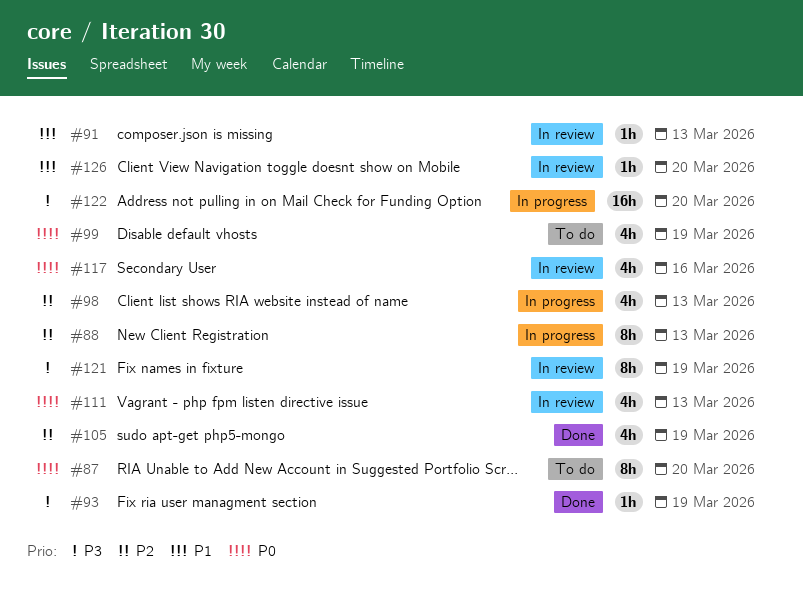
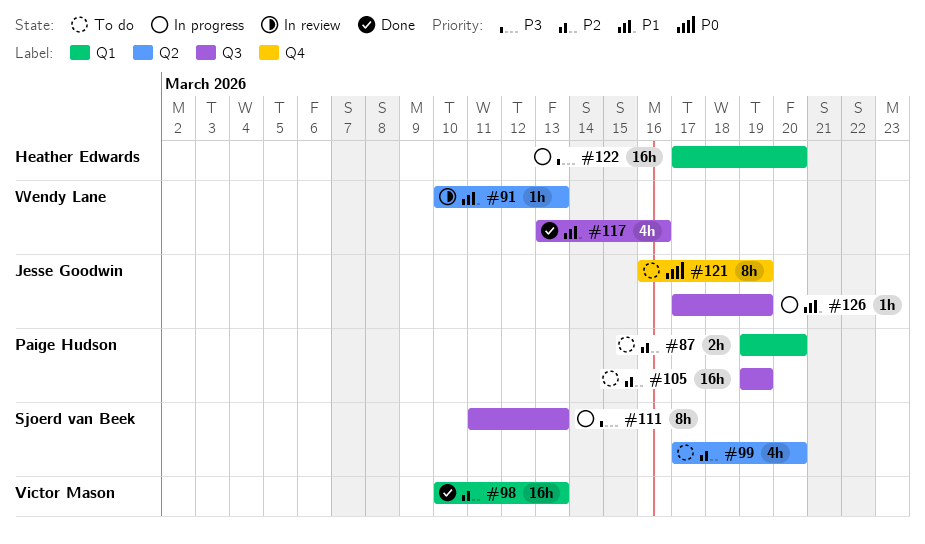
#87, priority: P0 -> P2
#87, estimate: 8h -> 2h
#88: present -> none
#93: present -> none
#98, status: In progress -> Done
#98, estimate: 4h -> 16h
#99, priority: P0 -> P2
#99, due: Mar 19 -> Mar 20
#105, status: Done -> To do
#105, estimate: 4h -> 16h
#111, status: In review -> In progress
#111, priority: P0 -> P3
#111, estimate: 4h -> 8h
#117, status: In review -> Done
#117, priority: P0 -> P1
#121, status: In review -> To do
#121, priority: P3 -> P0
#126, status: In review -> In progress
#126, due: Mar 20 -> Mar 19

